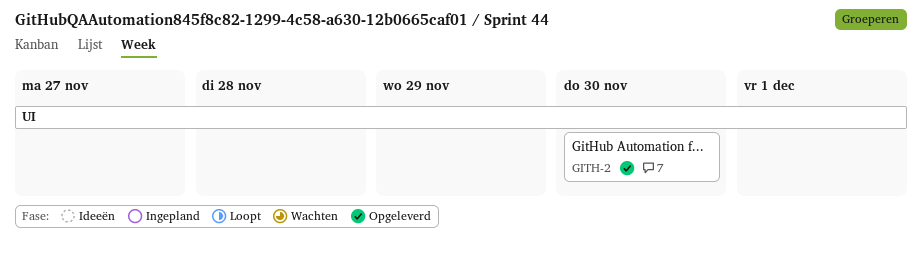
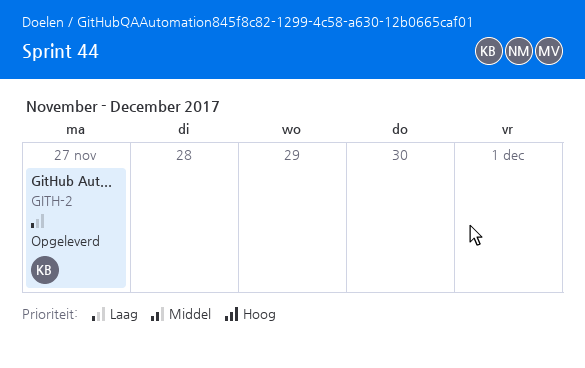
GITH-2, due: Nov 30 -> Nov 27

